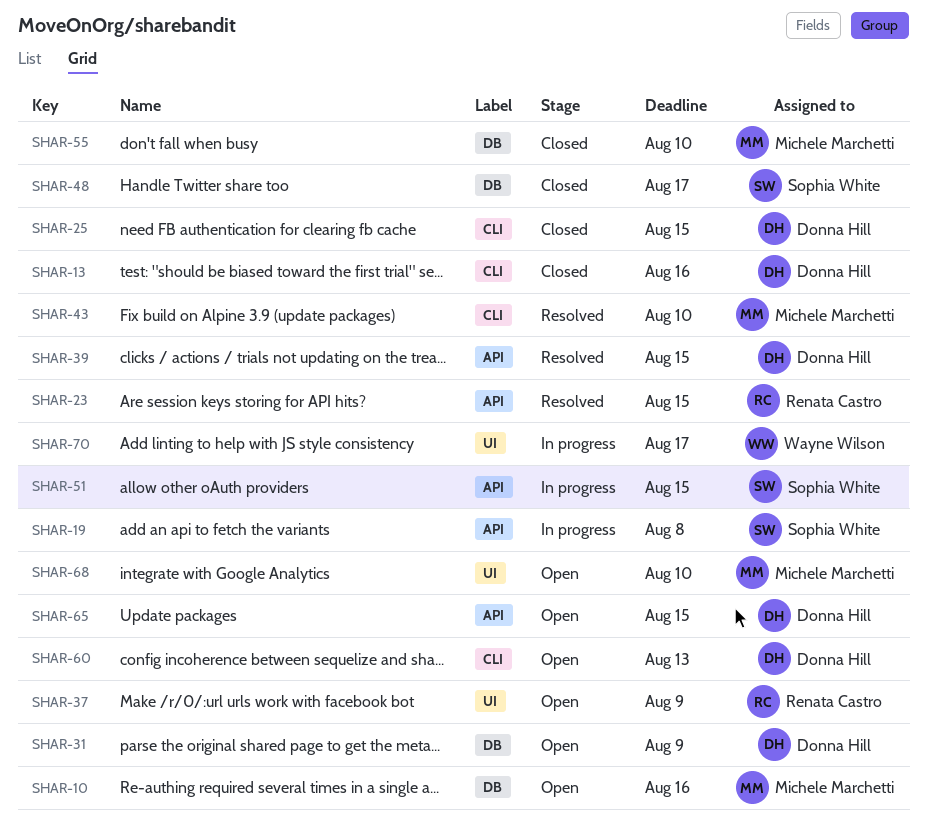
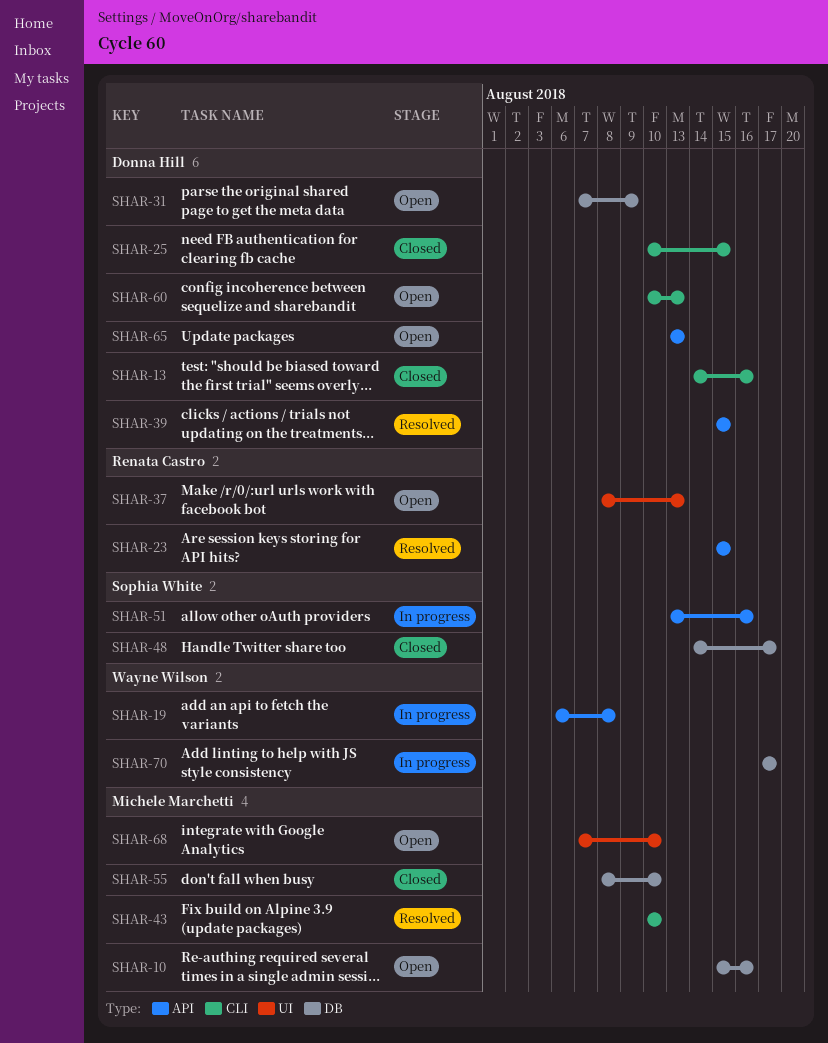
SHAR-19, owner: Sophia White -> Wayne Wilson
SHAR-37, due: Aug 9 -> Aug 13
SHAR-51, due: Aug 15 -> Aug 16
SHAR-65, due: Aug 15 -> Aug 13
SHAR-70, label: UI -> DB

